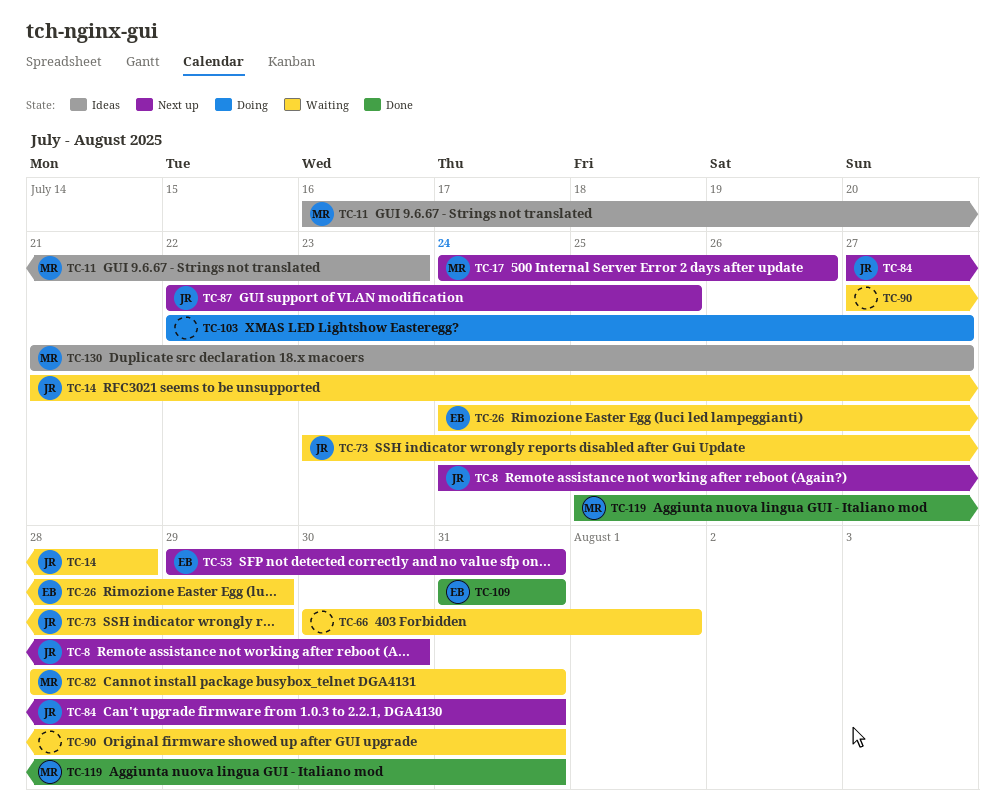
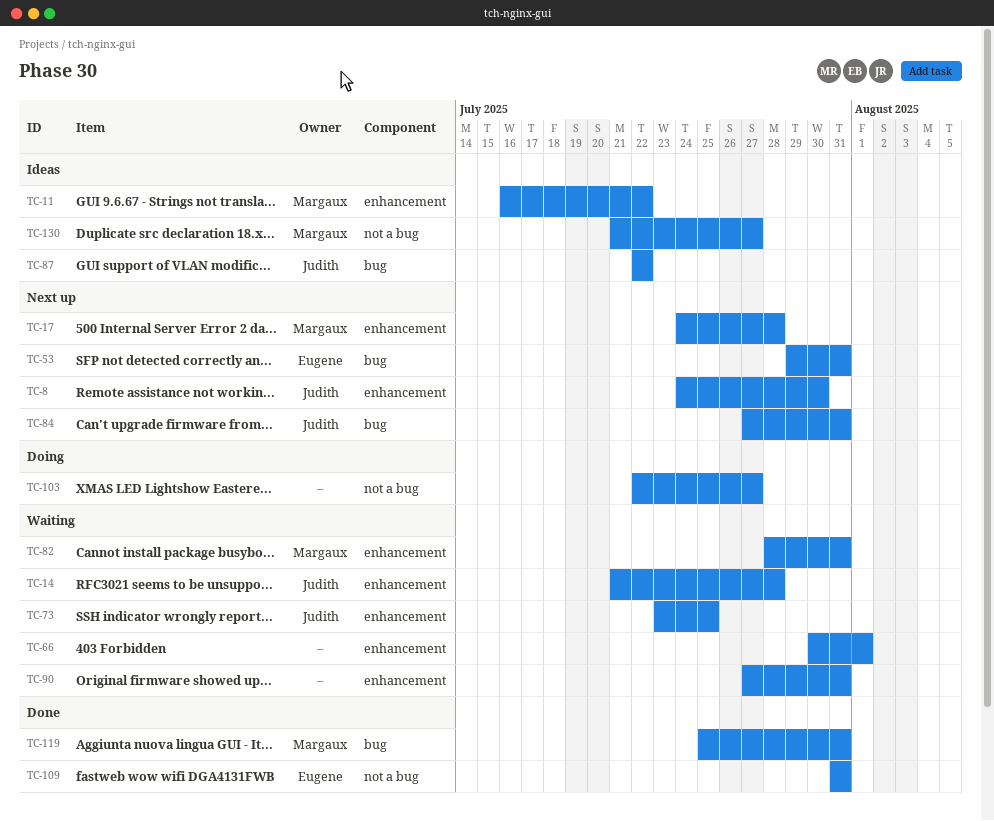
TC-11, due: Jul 23 -> Jul 22
TC-17, due: Jul 26 -> Jul 28
TC-26: present -> none
TC-73, due: Jul 29 -> Jul 25
TC-87, status: Next up -> Ideas
TC-87, due: Jul 25 -> Jul 22

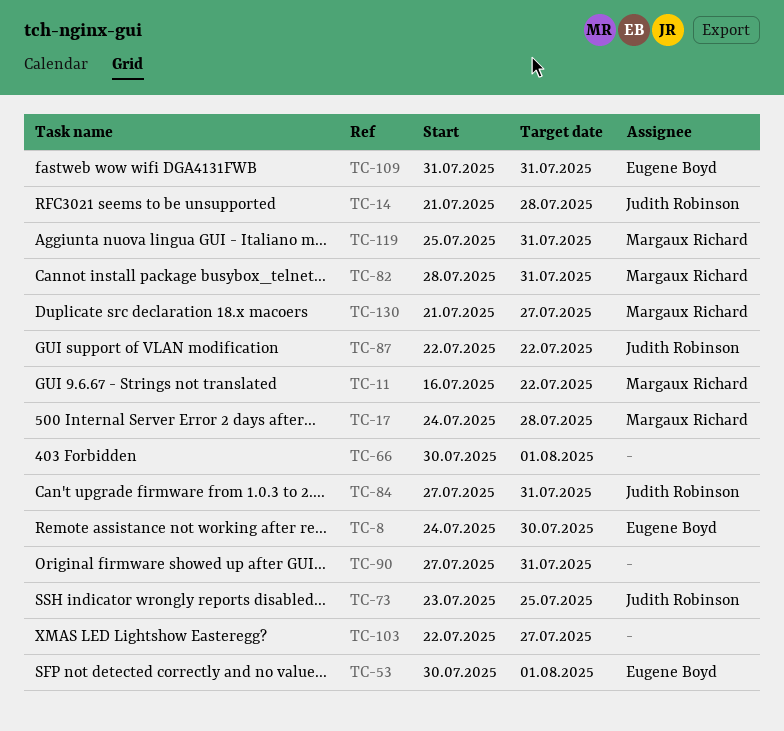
TC-8, owner: Judith Robinson -> Eugene Boyd
TC-53, start: Jul 29 -> Jul 30
TC-53, due: Jul 31 -> Aug 1

